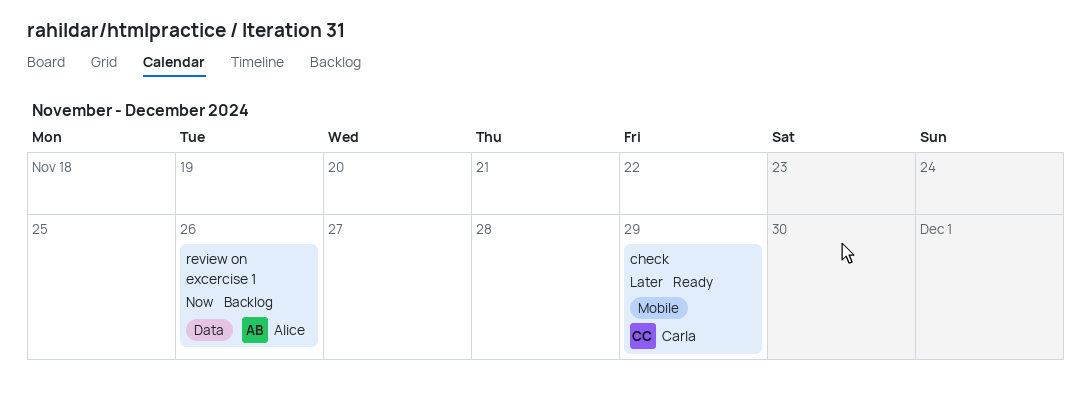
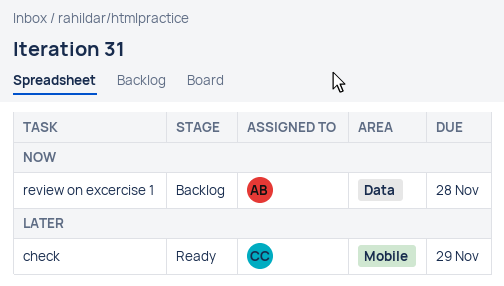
review on excercise 1, due: Nov 26 -> Nov 28

